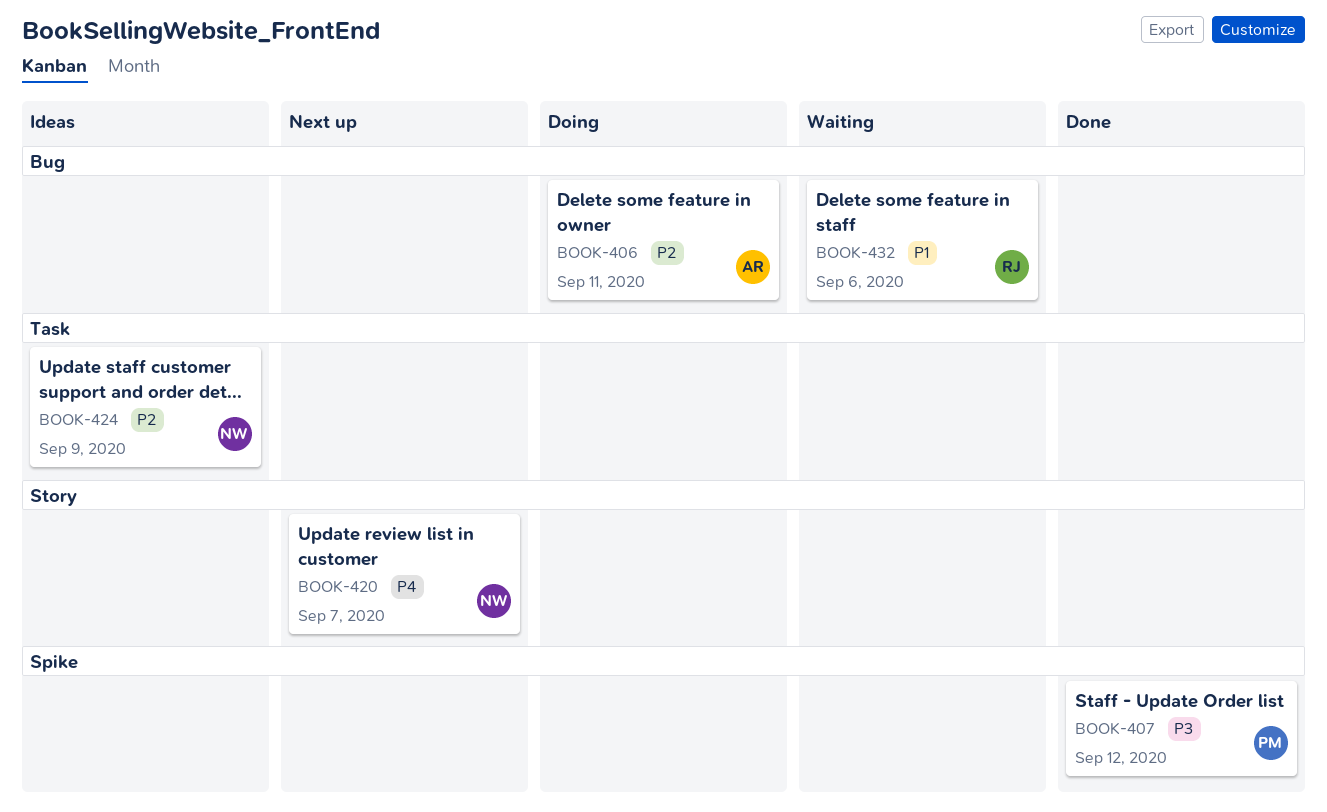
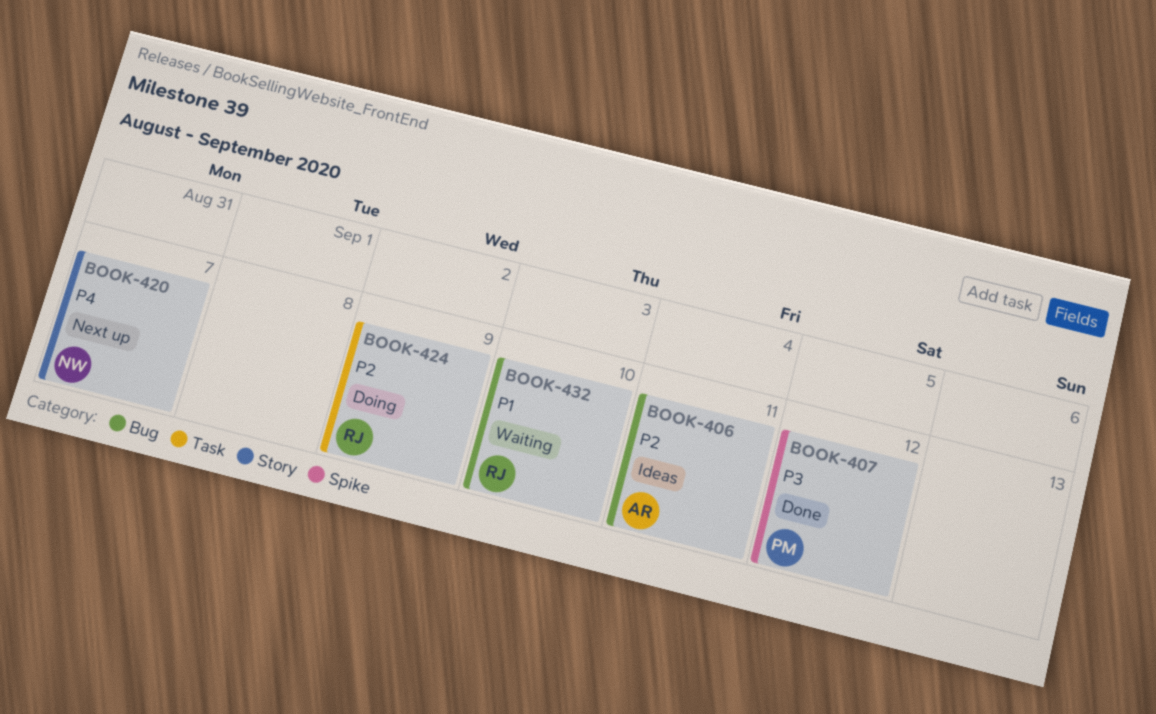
BOOK-406, status: Doing -> Ideas
BOOK-424, status: Ideas -> Doing
BOOK-424, owner: NW -> RJ
BOOK-432, due: Sep 6 -> Sep 10

